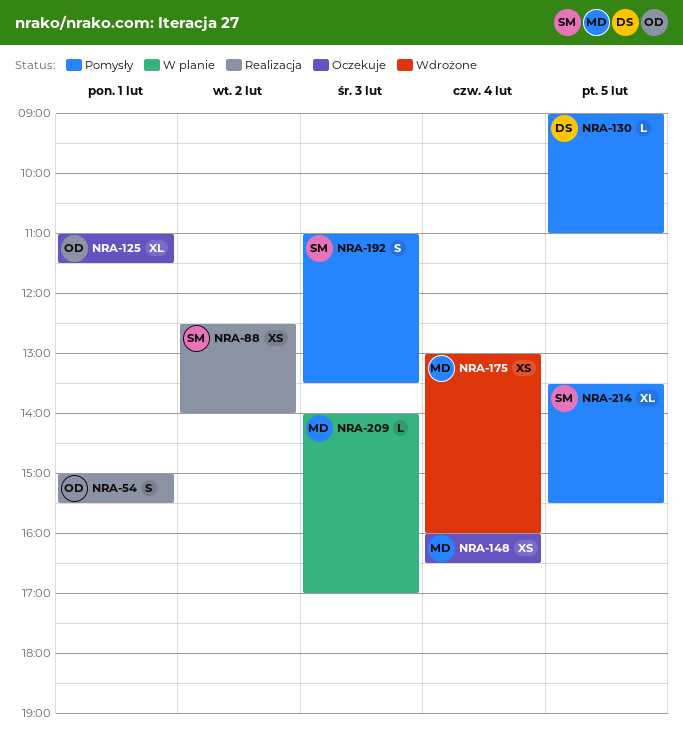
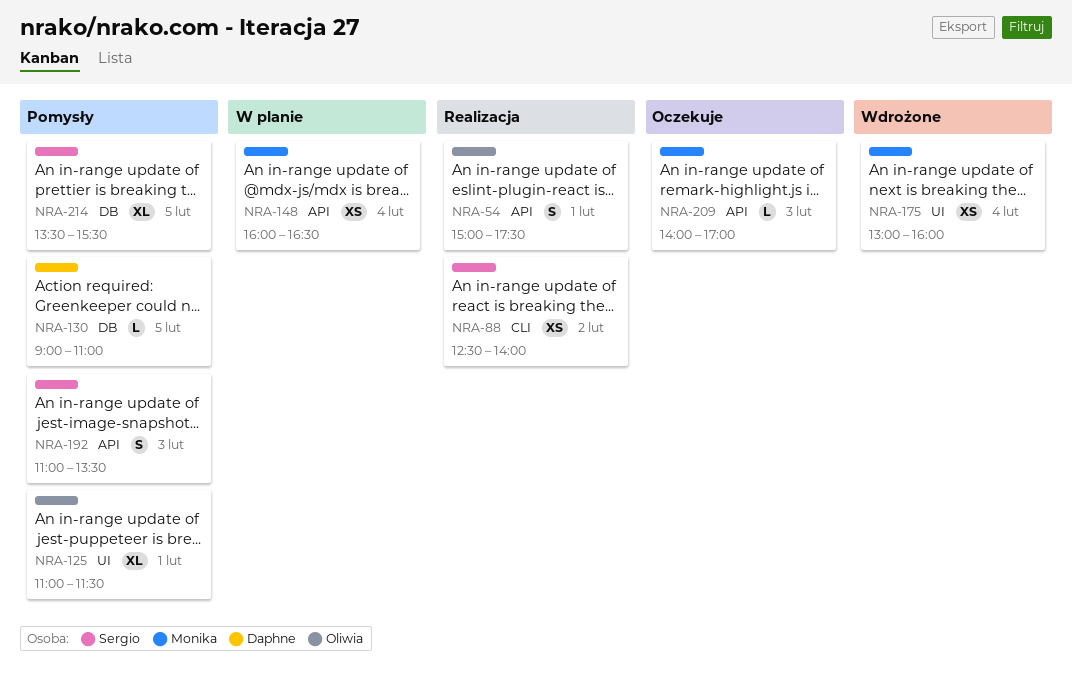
NRA-54, ends: 15:30 -> 17:30
NRA-125, status: Oczekuje -> Pomysły
NRA-148, status: Oczekuje -> W planie
NRA-209, status: W planie -> Oczekuje

